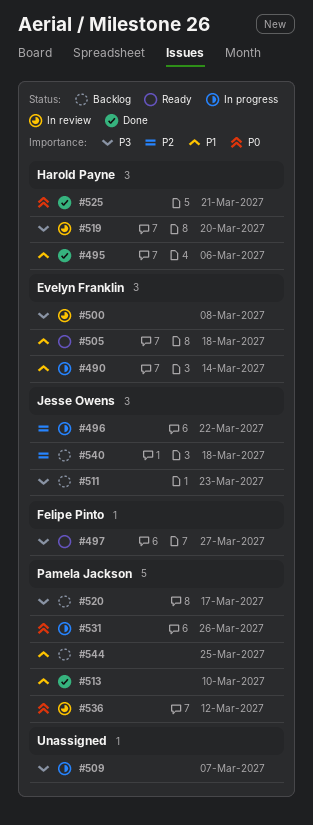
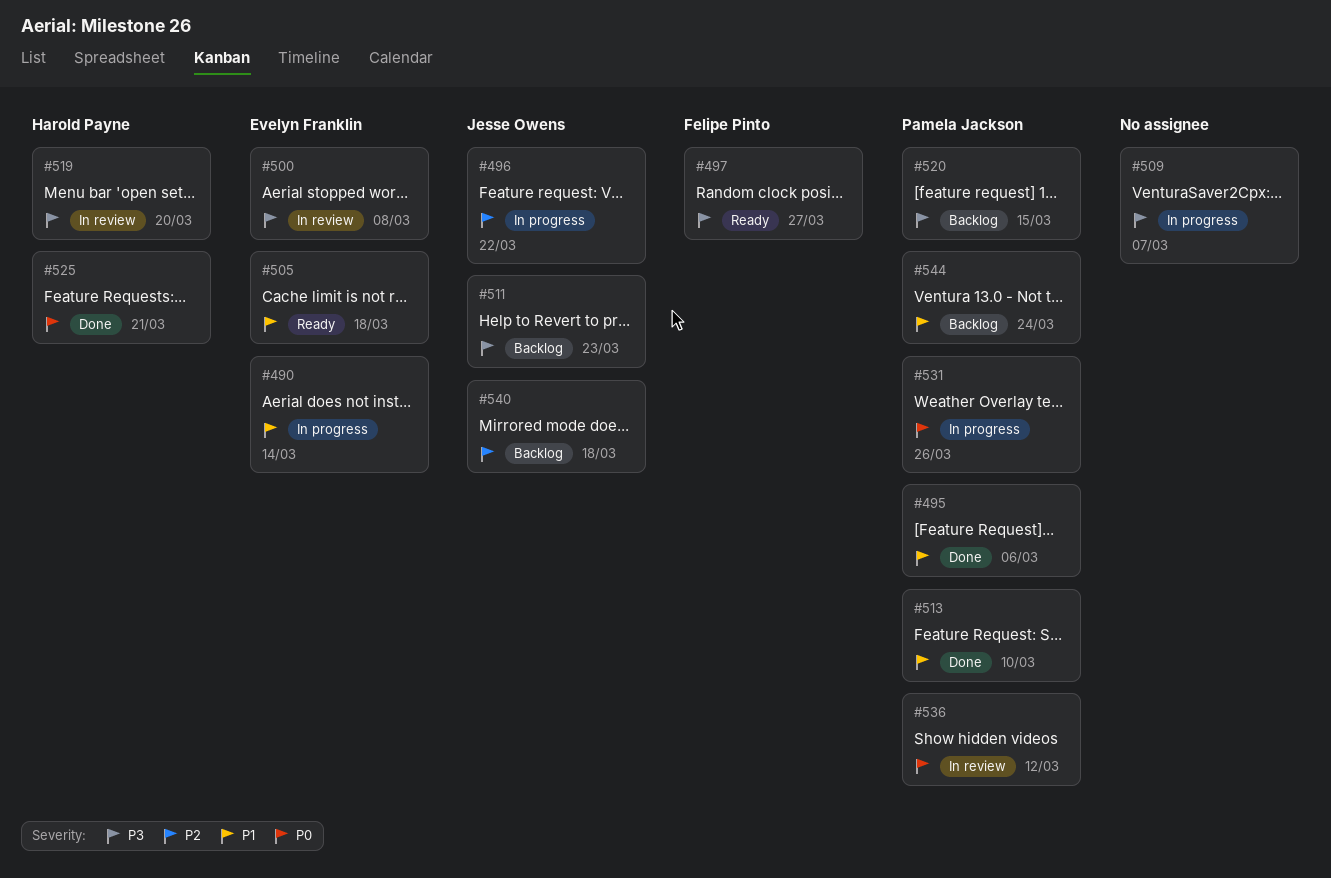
#495, owner: Harold Payne -> Pamela Jackson
#520, due: Mar 17 -> Mar 15
#544, due: Mar 25 -> Mar 24

